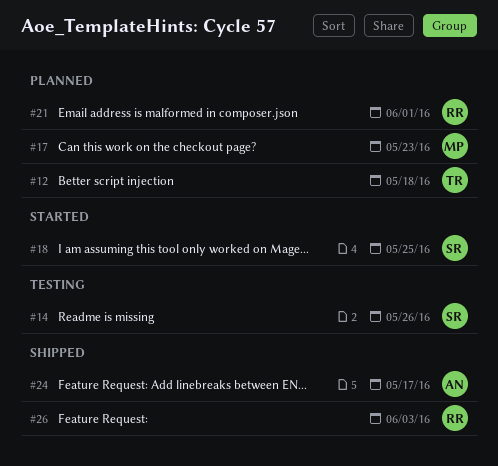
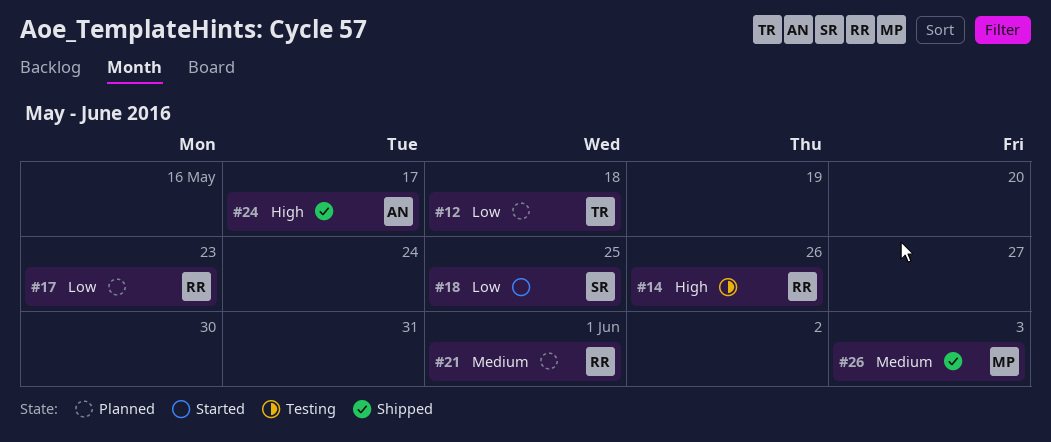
#14, owner: SR -> RR
#17, owner: MP -> RR
#26, owner: RR -> MP

